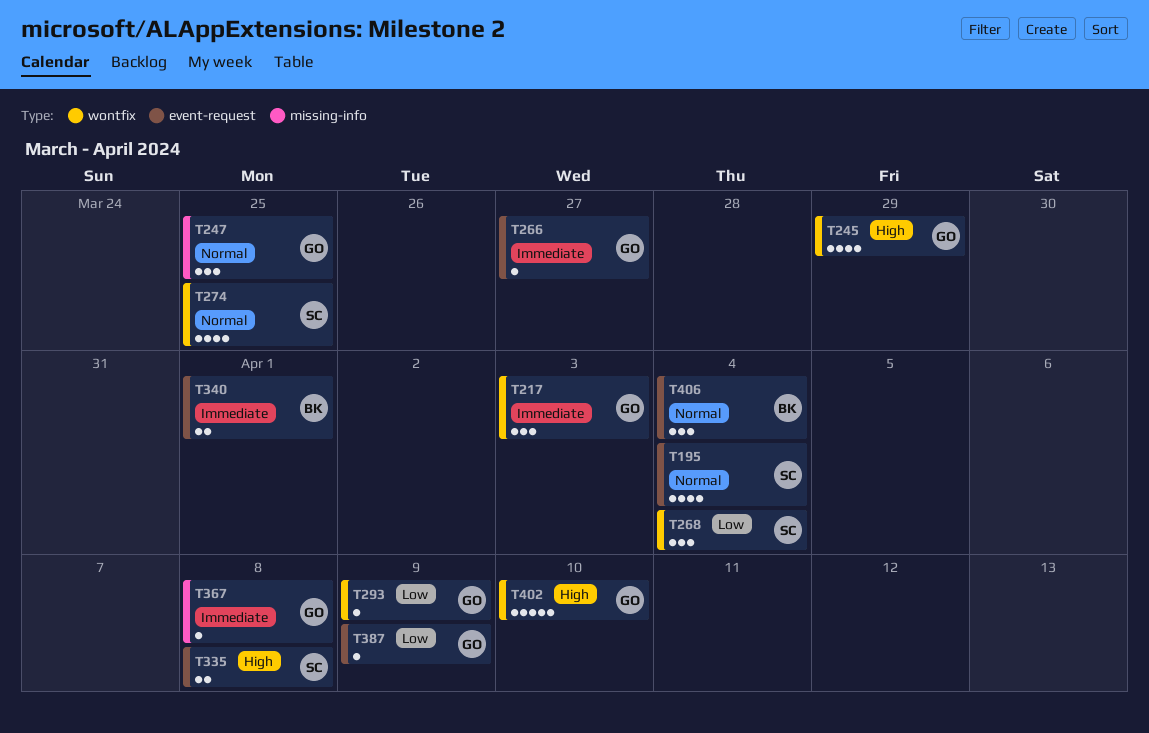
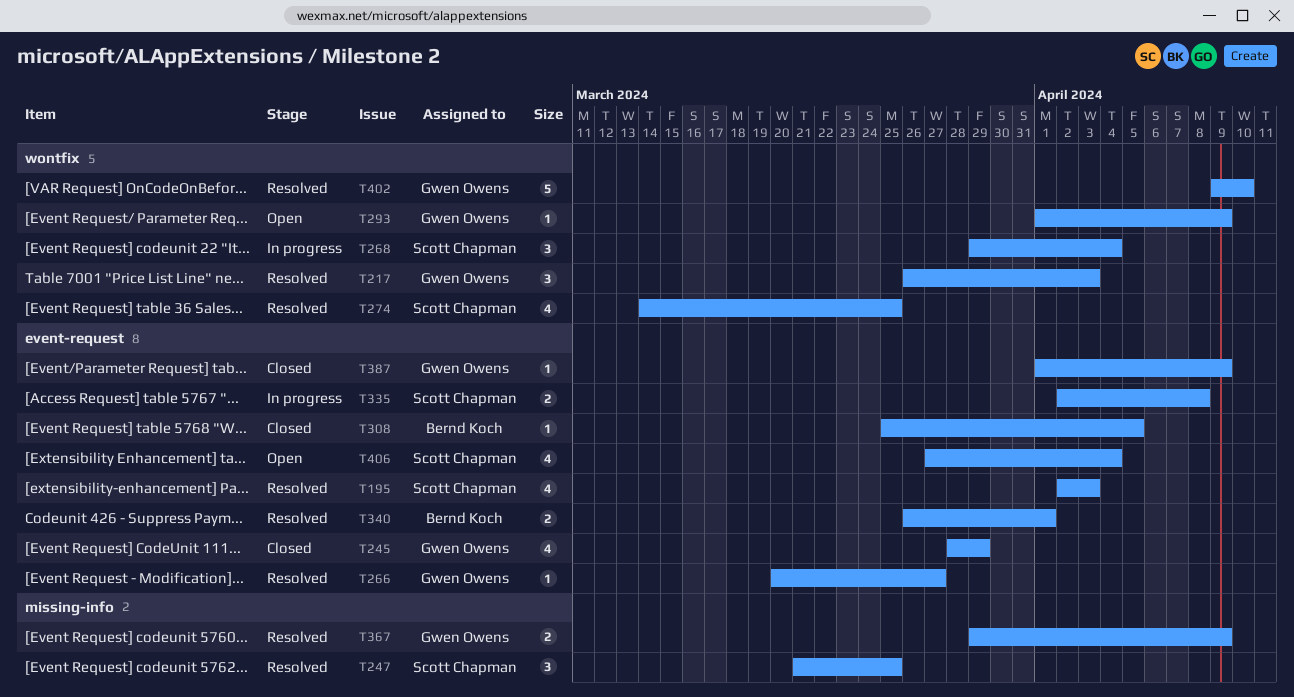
T195, due: Apr 4 -> Apr 3
T245, label: wontfix -> event-request
T247, owner: Gwen Owens -> Scott Chapman
T308: none -> present
T367, estimate: 1 -> 2
T367, due: Apr 8 -> Apr 9
T406, owner: Bernd Koch -> Scott Chapman
T406, estimate: 3 -> 4

